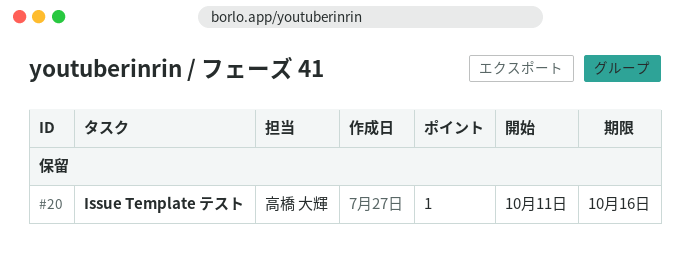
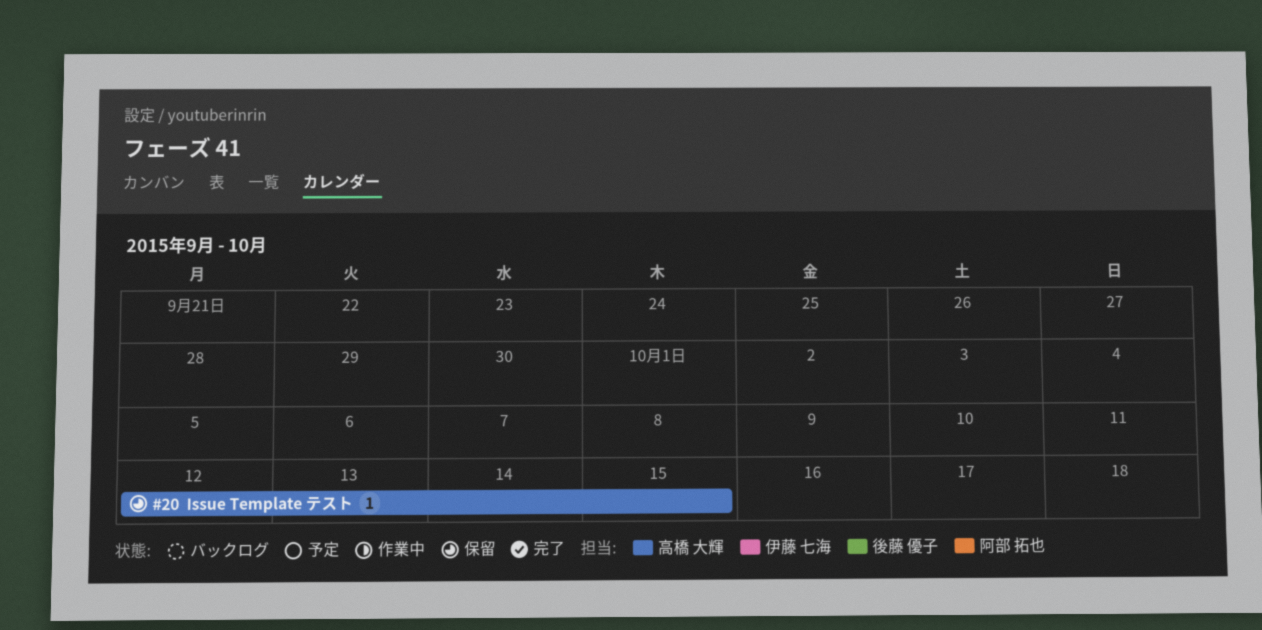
#20, start: Oct 11 -> Oct 12
#20, due: Oct 16 -> Oct 15

